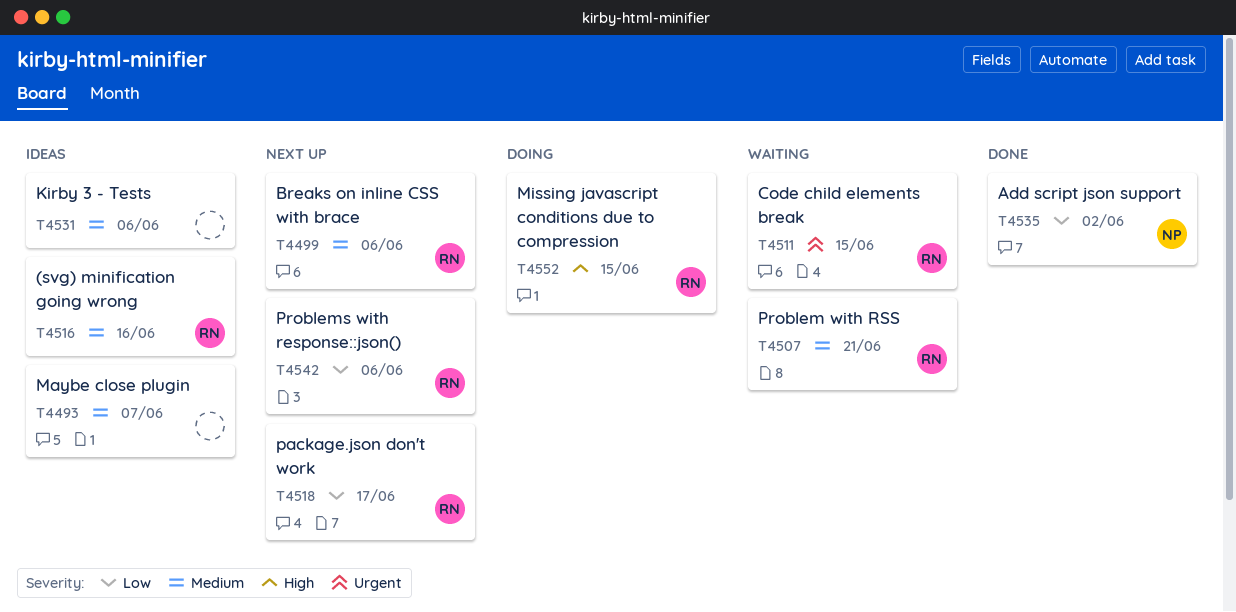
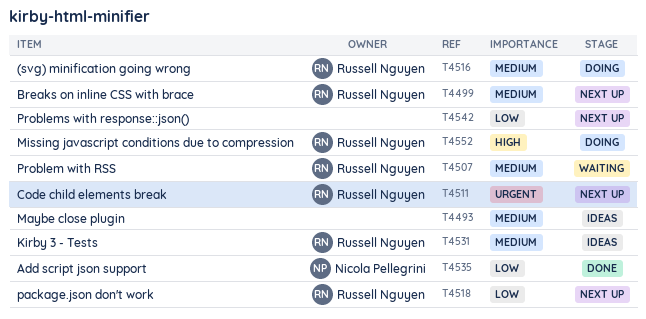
T4511, status: Waiting -> Next up
T4516, status: Ideas -> Doing
T4531, owner: none -> Russell Nguyen
T4542, owner: Russell Nguyen -> none

